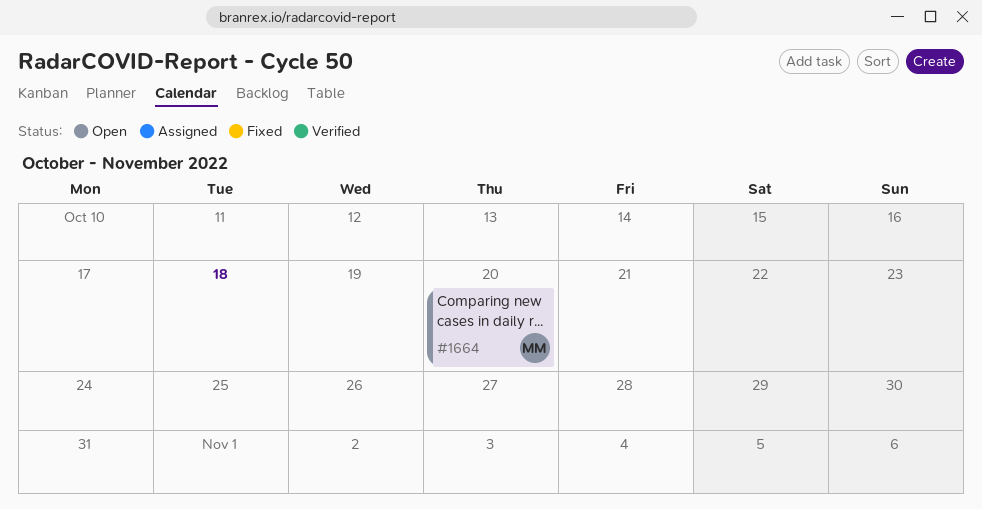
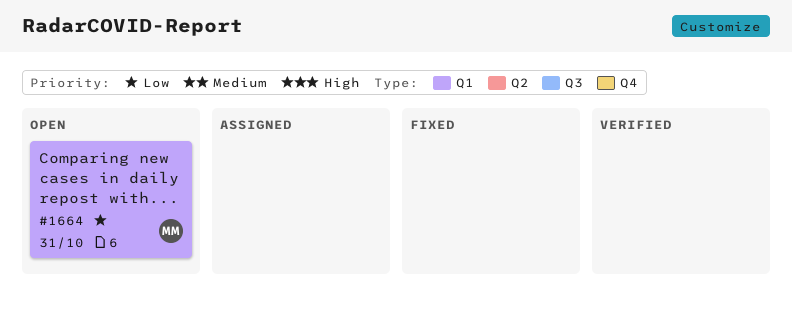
#1664, due: Oct 20 -> Oct 31

